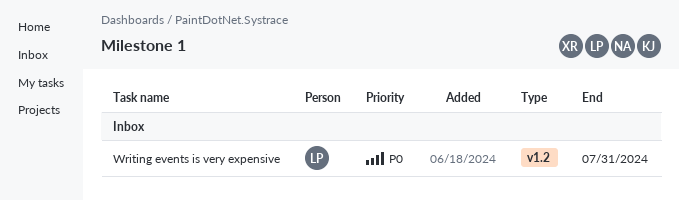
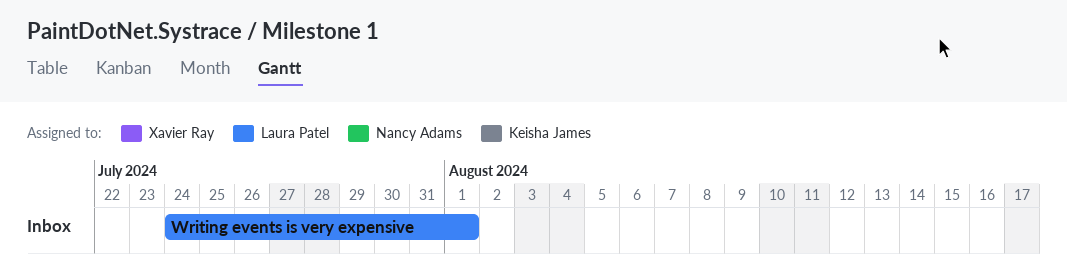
Writing events is very expensive, due: Jul 31 -> Aug 1

